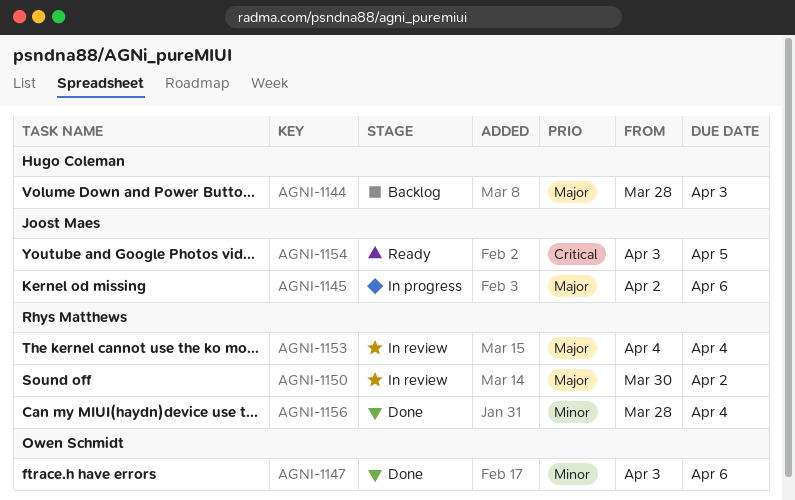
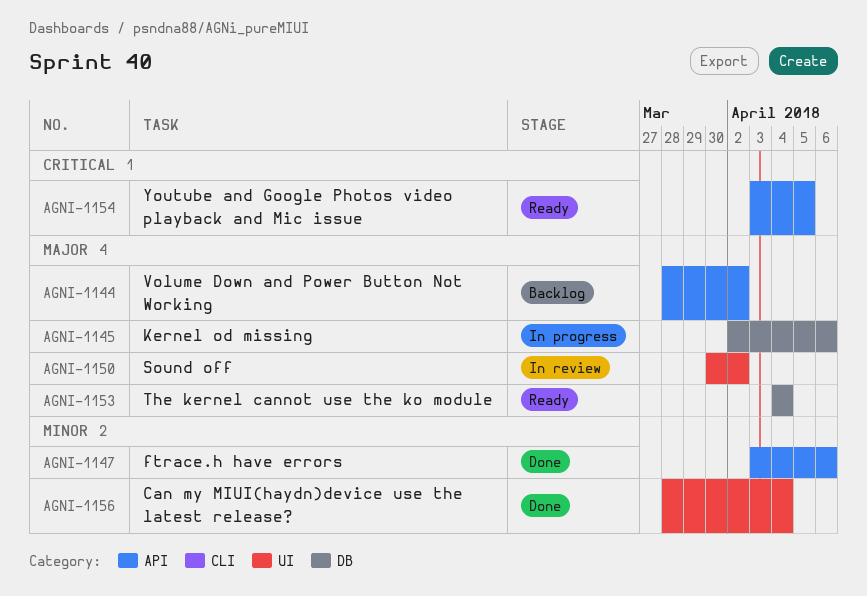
AGNI-1144, due: Apr 3 -> Apr 2
AGNI-1153, status: In review -> Ready

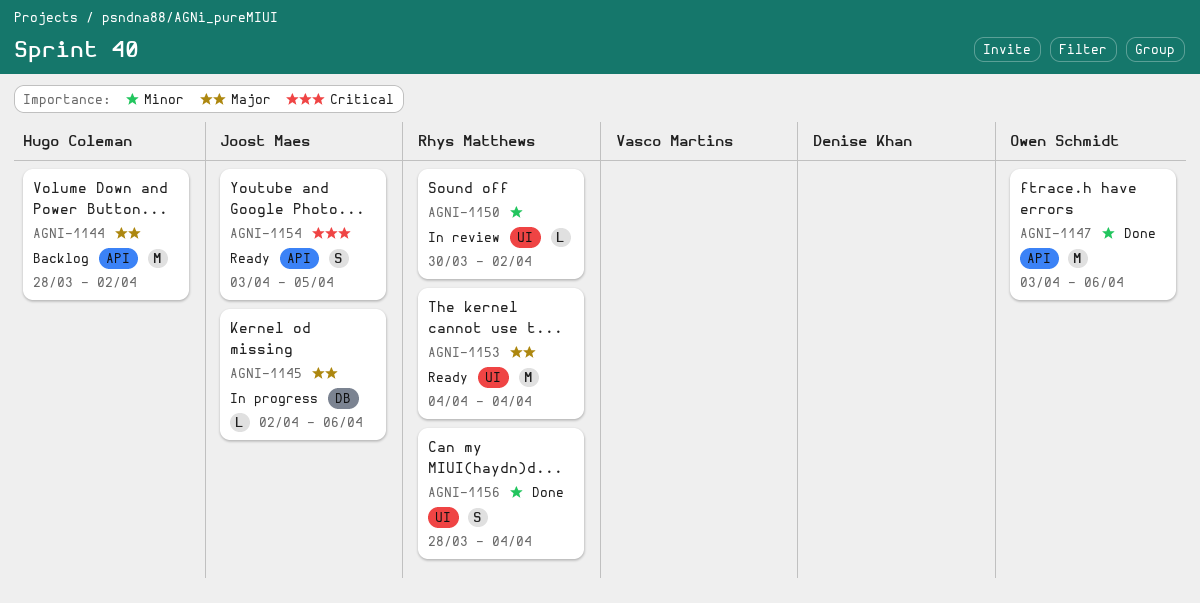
AGNI-1150, priority: Major -> Minor
AGNI-1153, label: DB -> UI

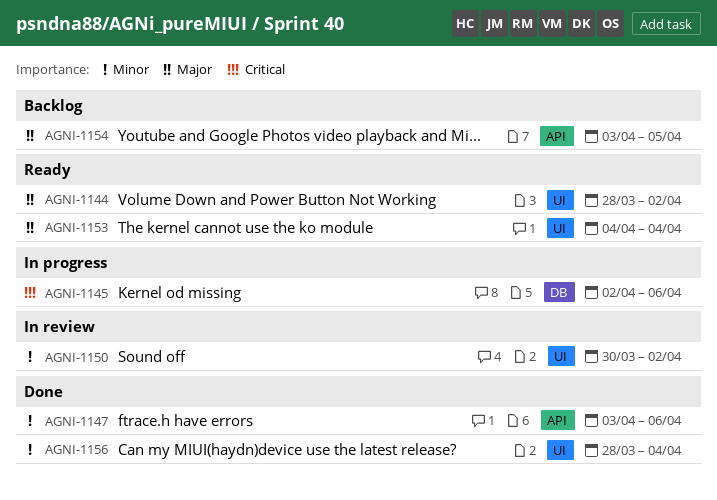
AGNI-1144, status: Backlog -> Ready
AGNI-1144, label: API -> UI
AGNI-1145, priority: Major -> Critical
AGNI-1154, status: Ready -> Backlog
AGNI-1154, priority: Critical -> Major

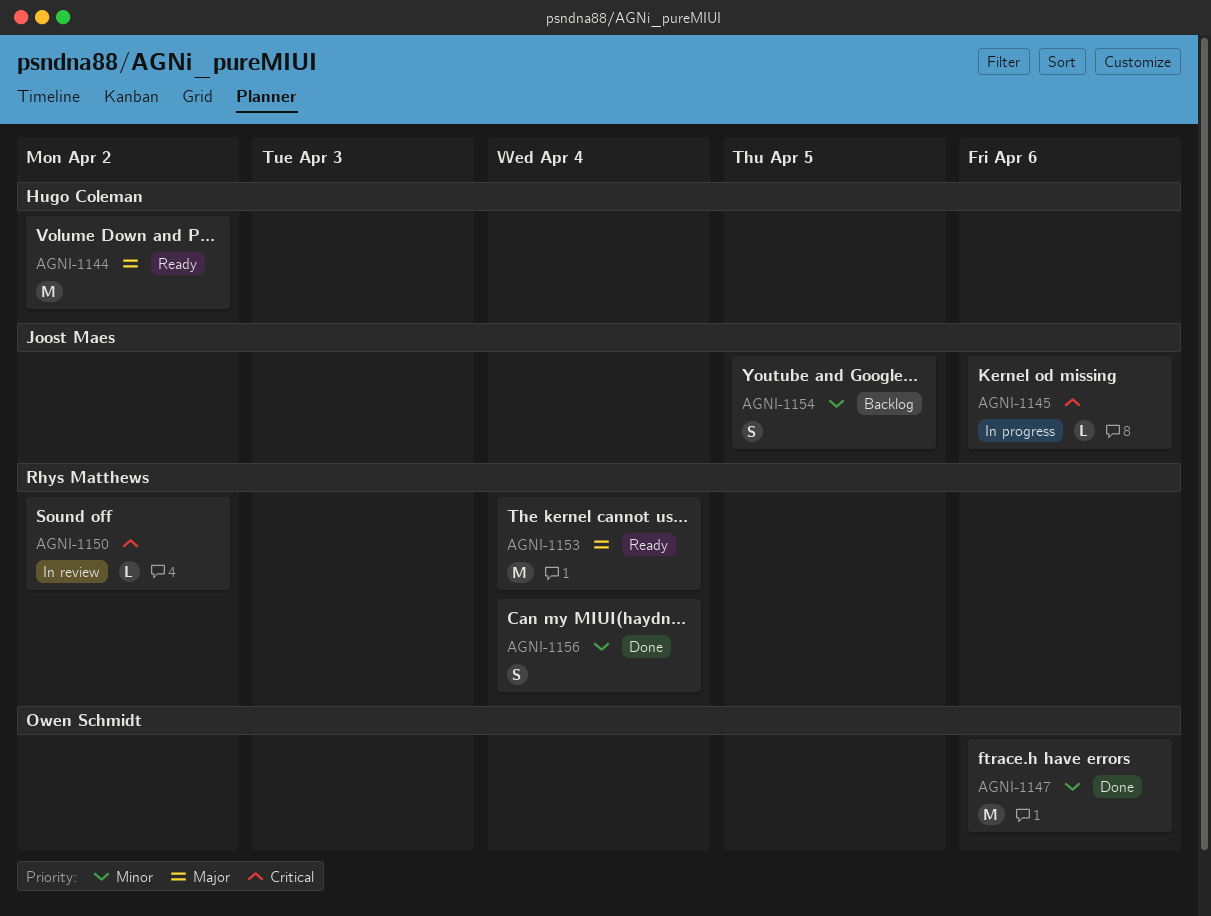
AGNI-1150, priority: Minor -> Critical
AGNI-1154, priority: Major -> Minor

